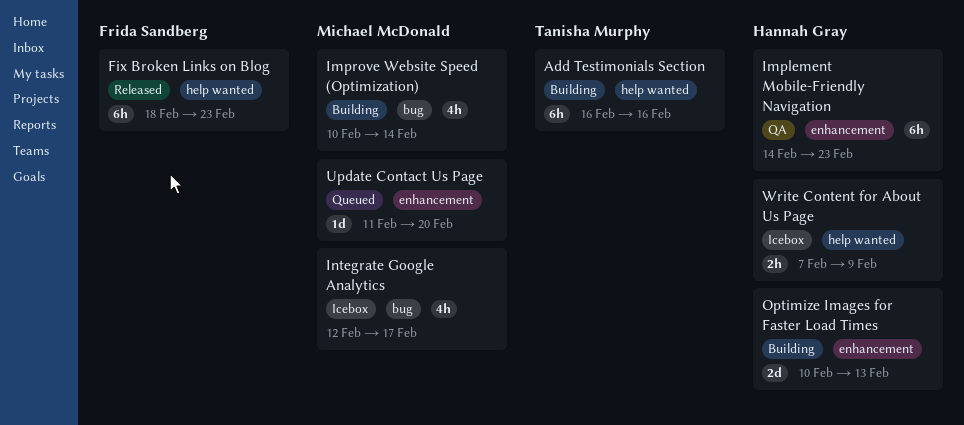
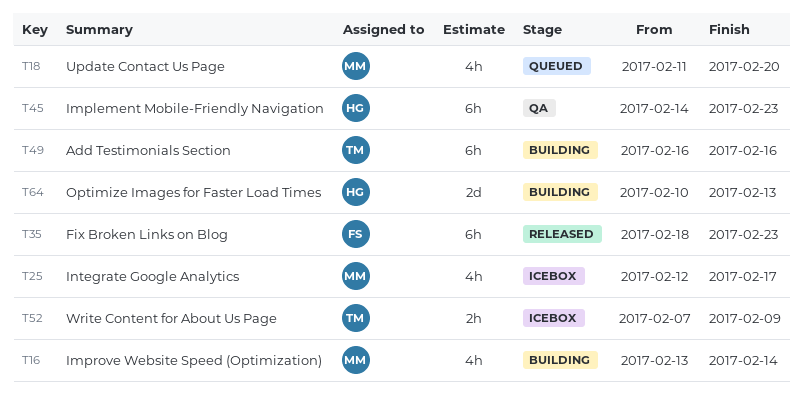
Improve Website Speed (Optimization), start: Feb 10 -> Feb 13
Update Contact Us Page, estimate: 1d -> 4h
Write Content for About Us Page, owner: Hannah Gray -> Tanisha Murphy

